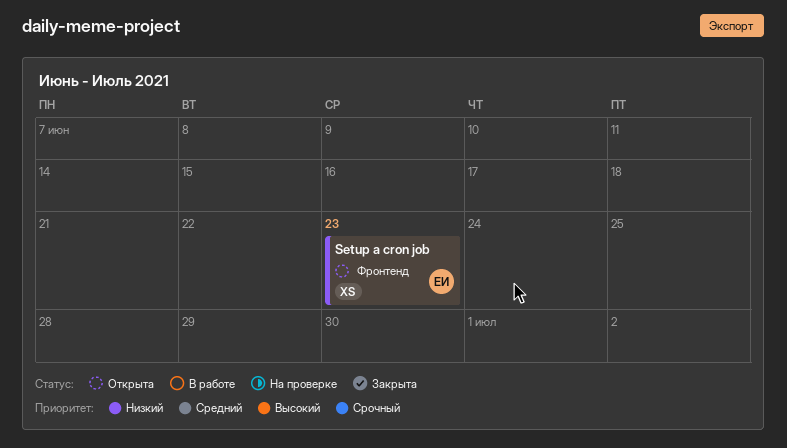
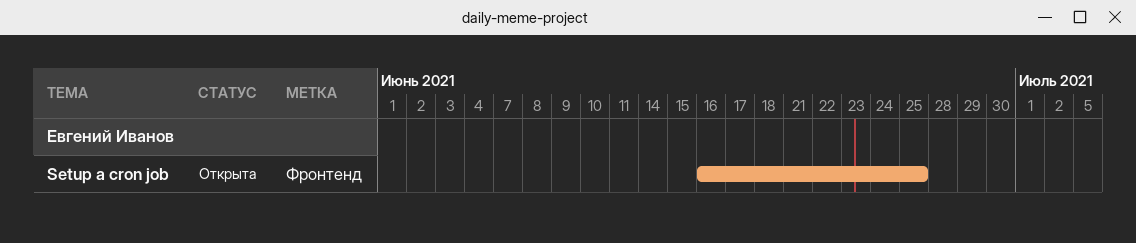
Setup a cron job, due: Jun 23 -> Jun 25

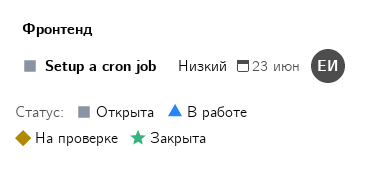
Setup a cron job, due: Jun 25 -> Jun 23

